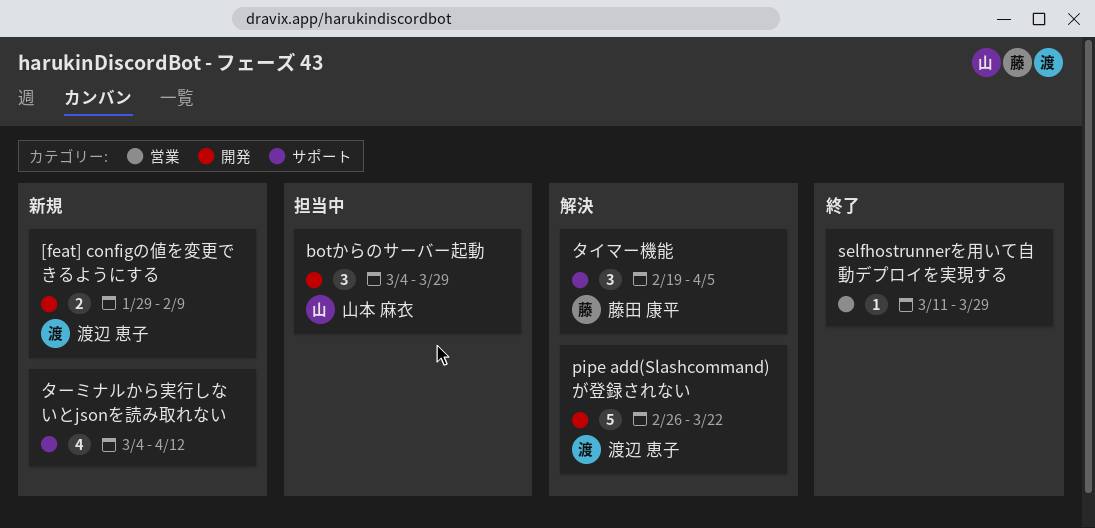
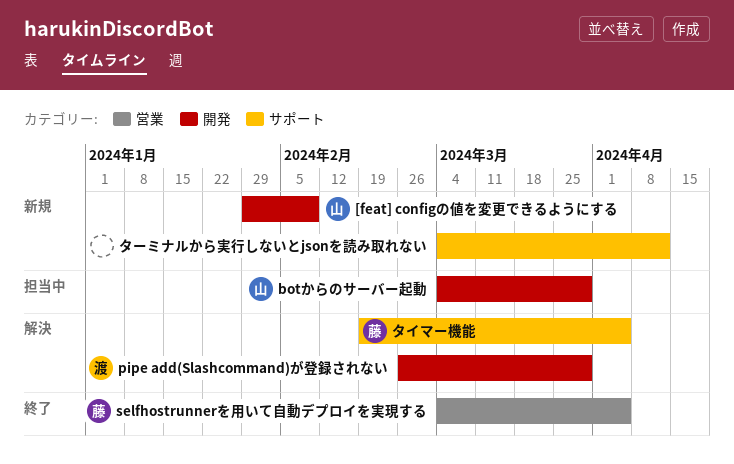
[feat] configの値を変更できるようにする, owner: 渡辺 恵子 -> 山本 麻衣
pipe add(Slashcommand)が登録されない, due: Mar 22 -> Mar 29
selfhostrunnerを用いて自動デプロイを実現する, owner: none -> 藤田 康平
selfhostrunnerを用いて自動デプロイを実現する, start: Mar 11 -> Mar 4
selfhostrunnerを用いて自動デプロイを実現する, due: Mar 29 -> Apr 5

